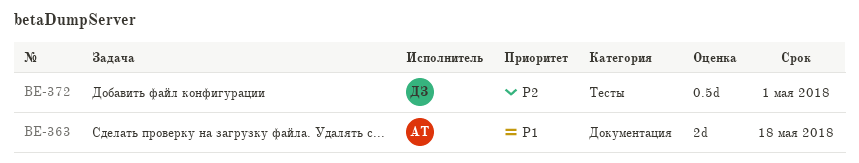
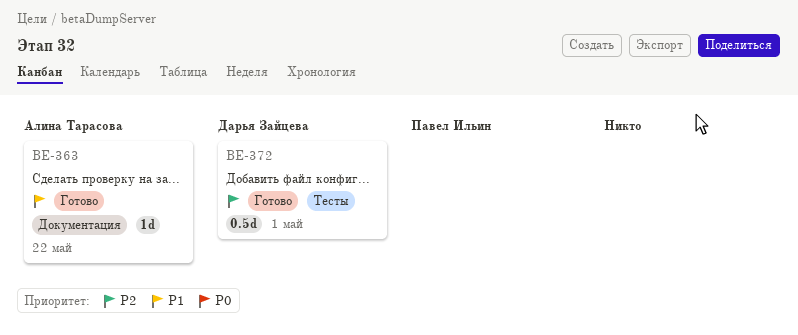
BE-363, estimate: 2d -> 1d
BE-363, due: May 18 -> May 22

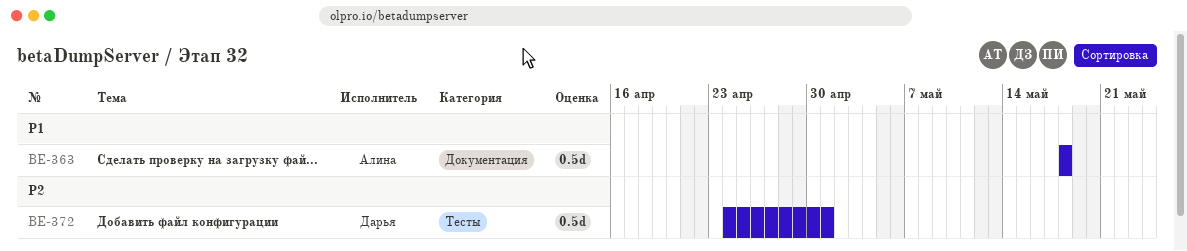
BE-363, estimate: 1d -> 0.5d
BE-363, due: May 22 -> May 18

